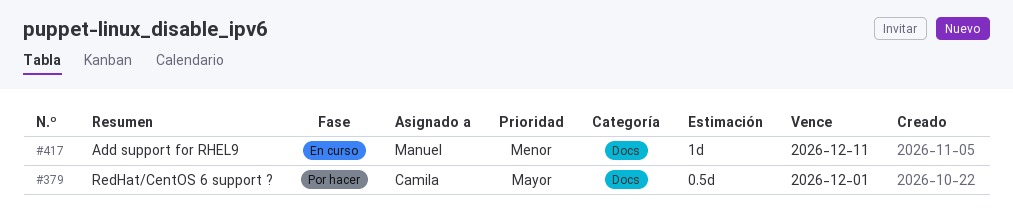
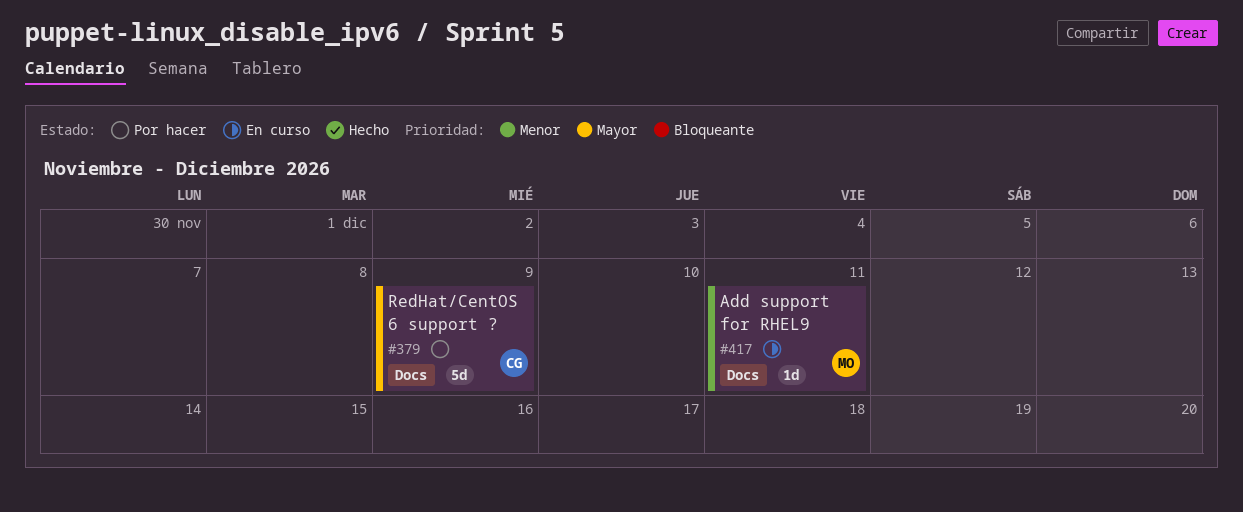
#379, estimate: 0.5d -> 5d
#379, due: Dec 1 -> Dec 9

